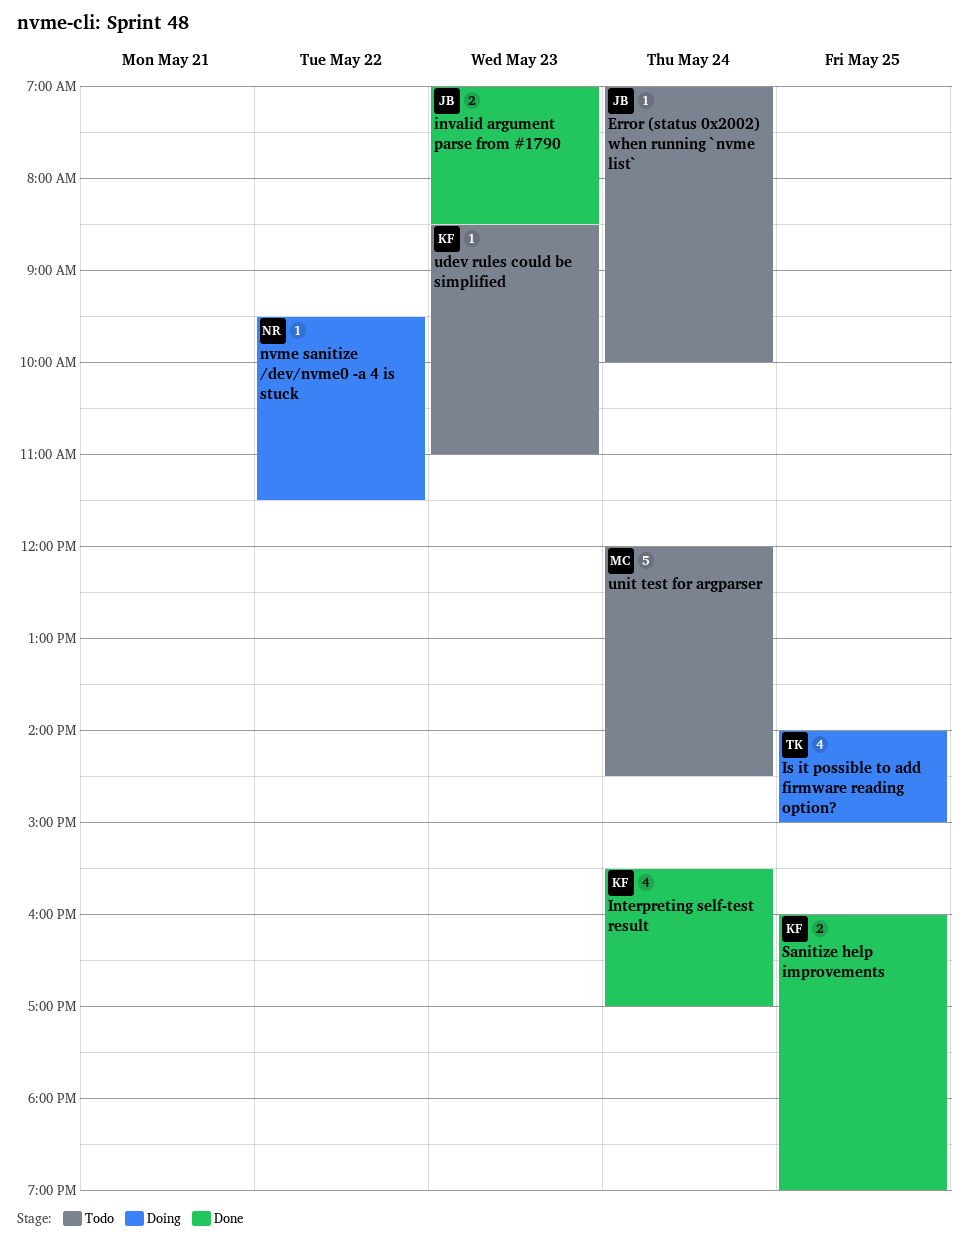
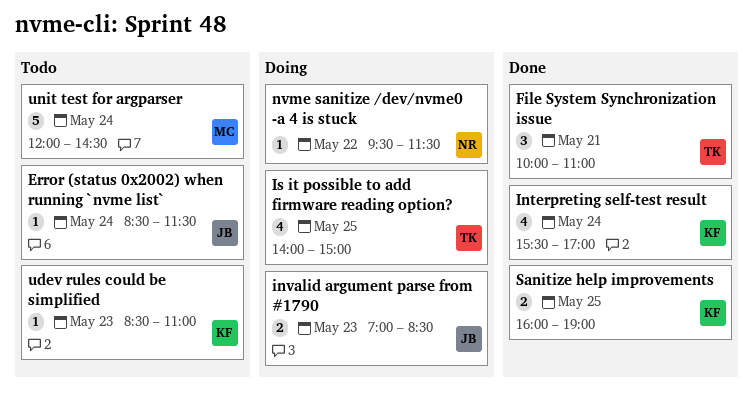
Error (status 0x2002) when running `nvme list`, begins: 07:00 -> 08:30
Error (status 0x2002) when running `nvme list`, ends: 10:00 -> 11:30
File System Synchronization issue: none -> present
invalid argument parse from #1790, status: Done -> Doing

